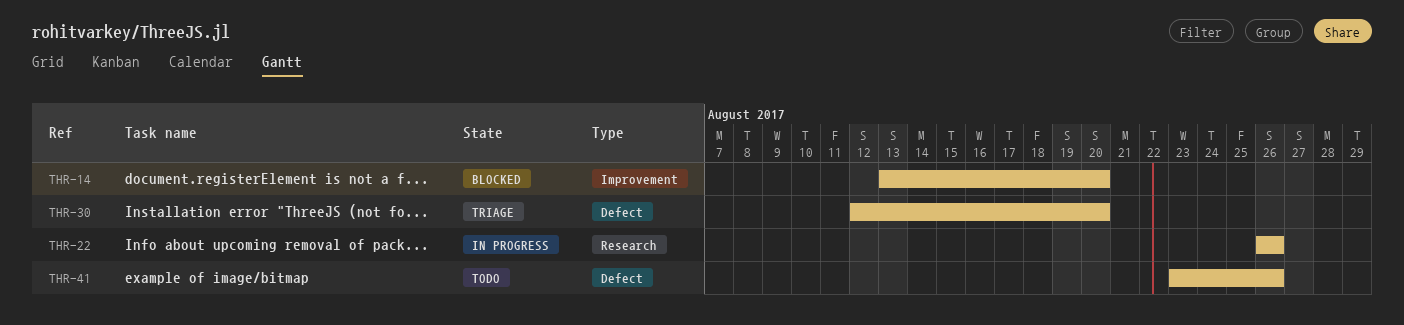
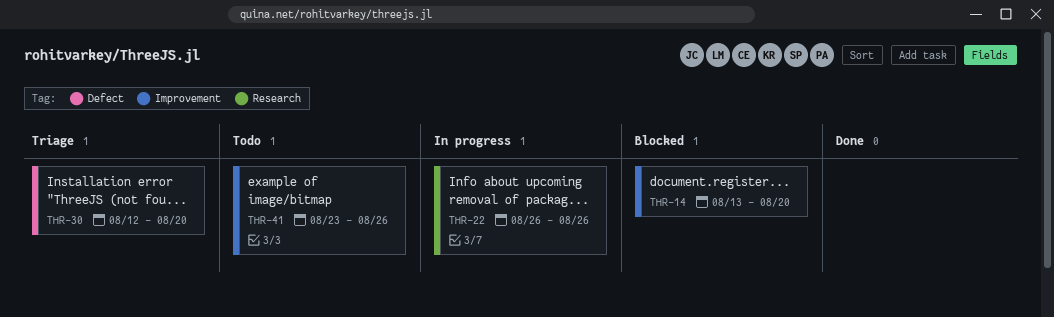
THR-41, label: Defect -> Improvement

